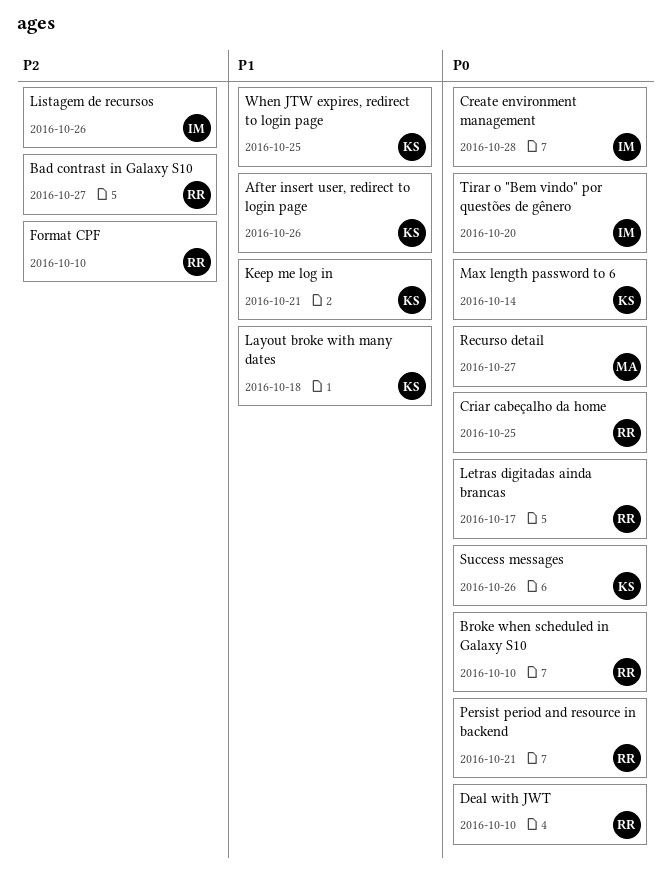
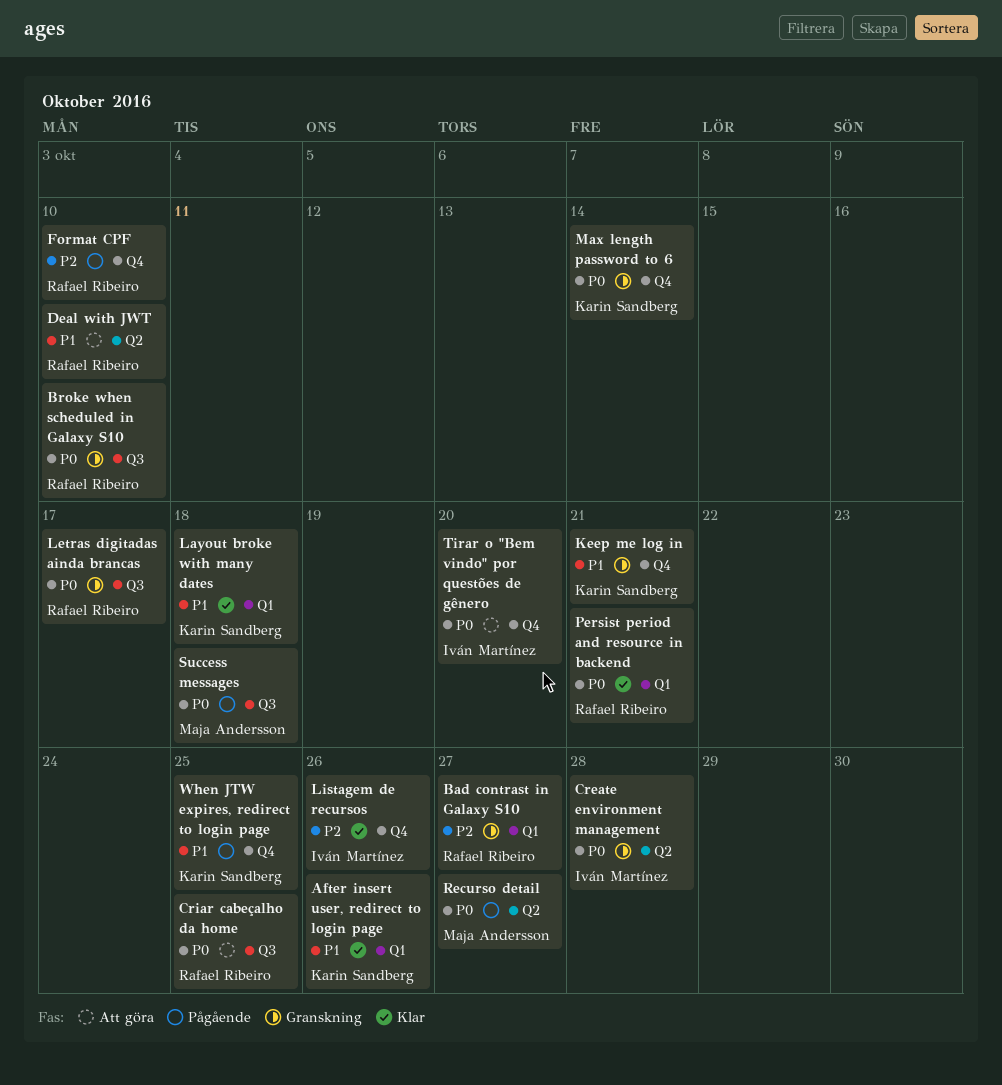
Deal with JWT, priority: P0 -> P1
Success messages, owner: Karin Sandberg -> Maja Andersson
Success messages, due: Oct 26 -> Oct 18

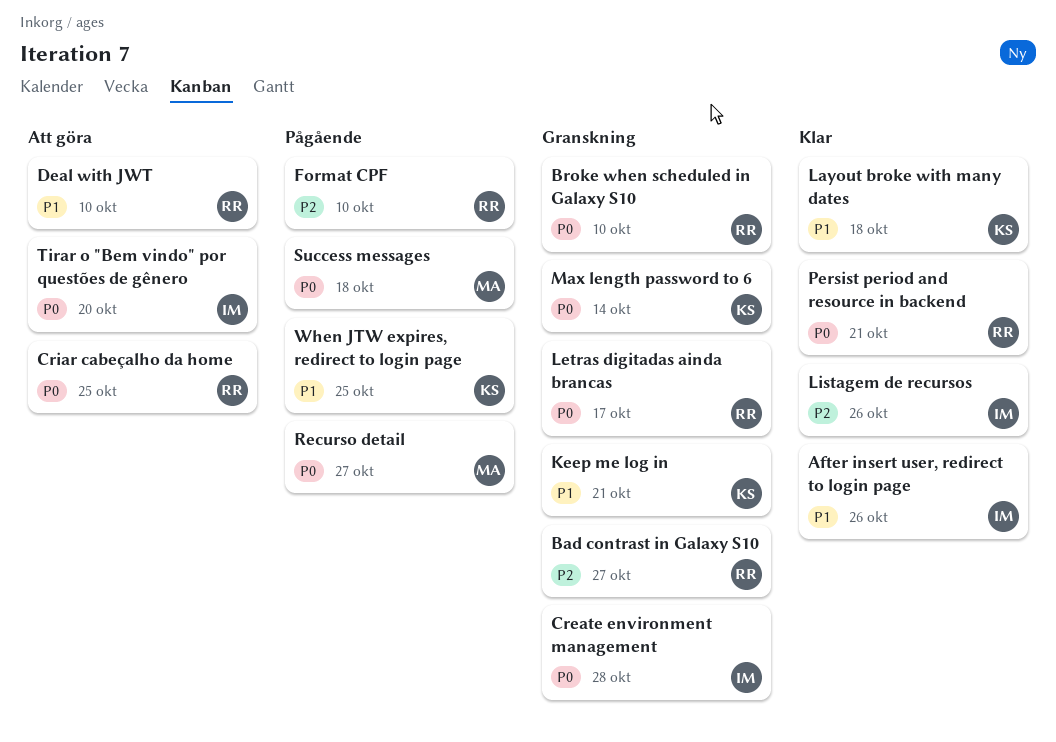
After insert user, redirect to login page, owner: Karin Sandberg -> Iván Martínez

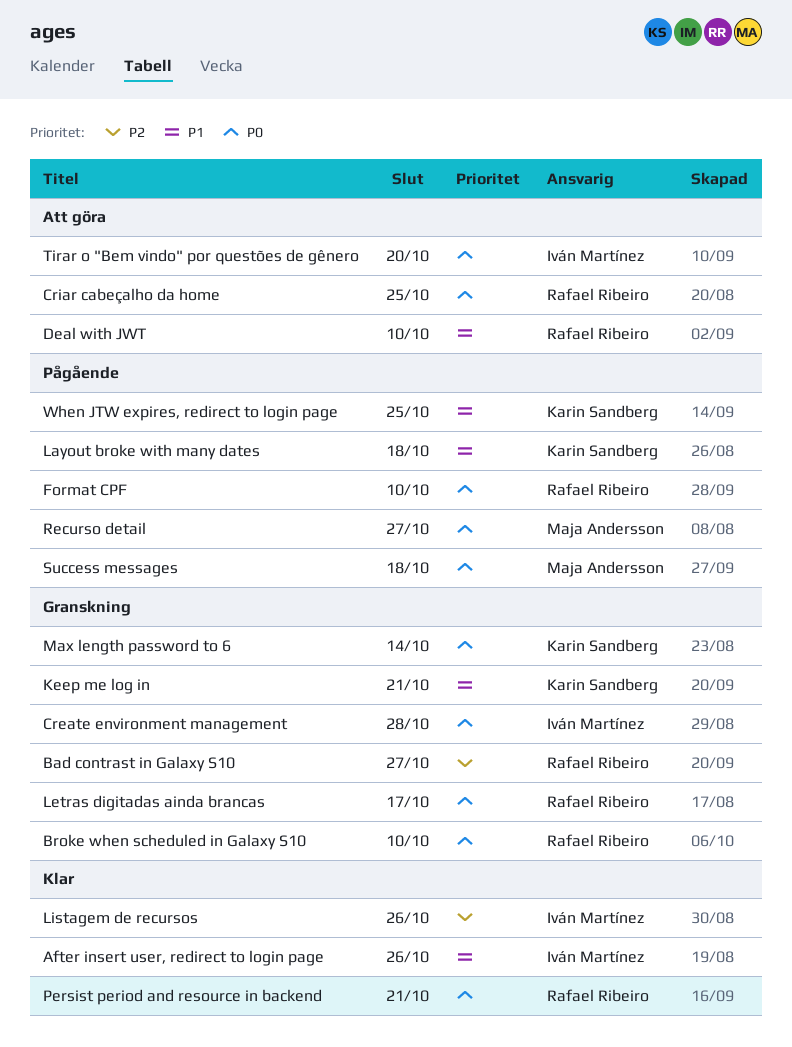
Format CPF, priority: P2 -> P0
Layout broke with many dates, status: Klar -> Pågående

